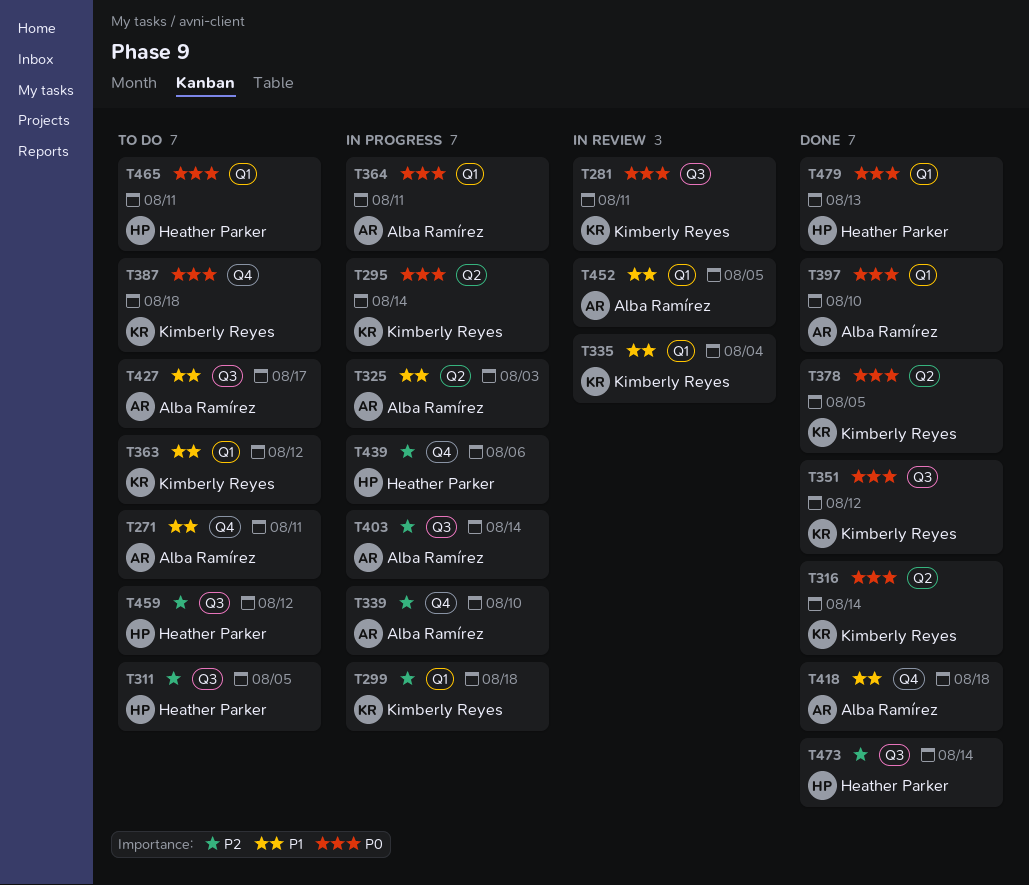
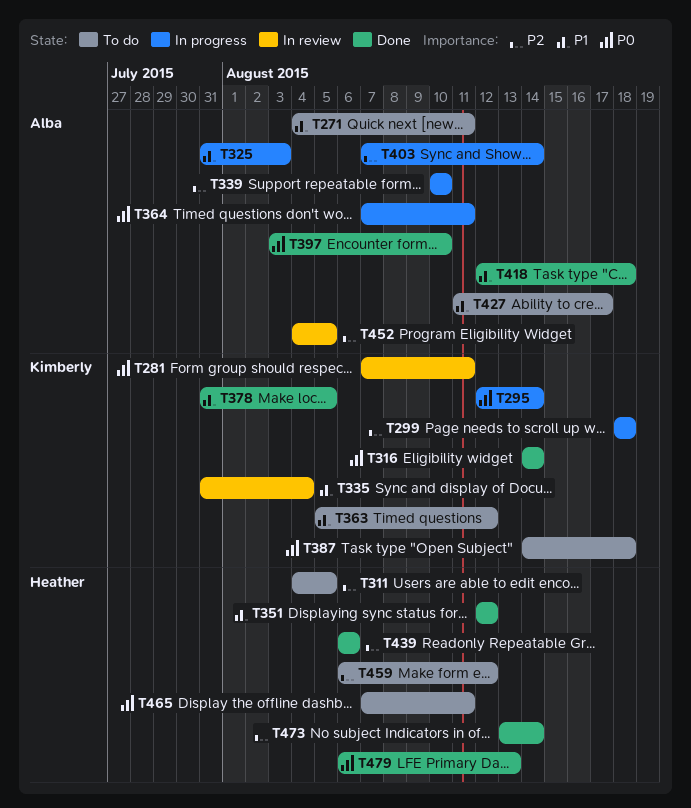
T351, owner: Kimberly Reyes -> Heather Parker
T351, priority: P0 -> P1
T378, priority: P0 -> P1
T439, status: In progress -> Done
T452, priority: P1 -> P2

